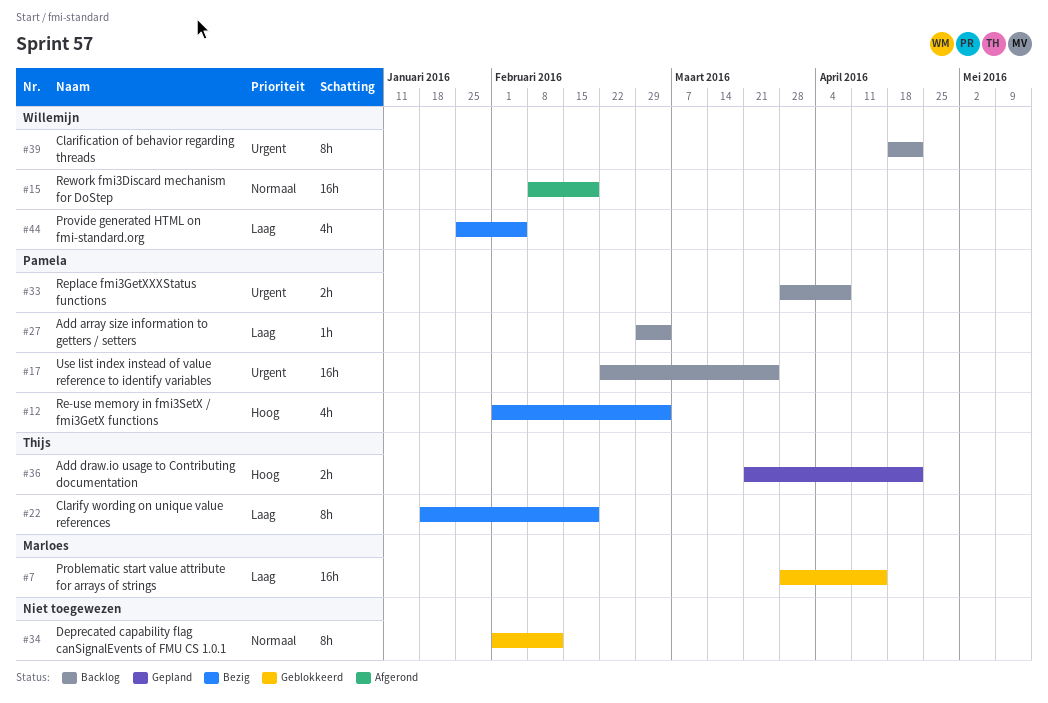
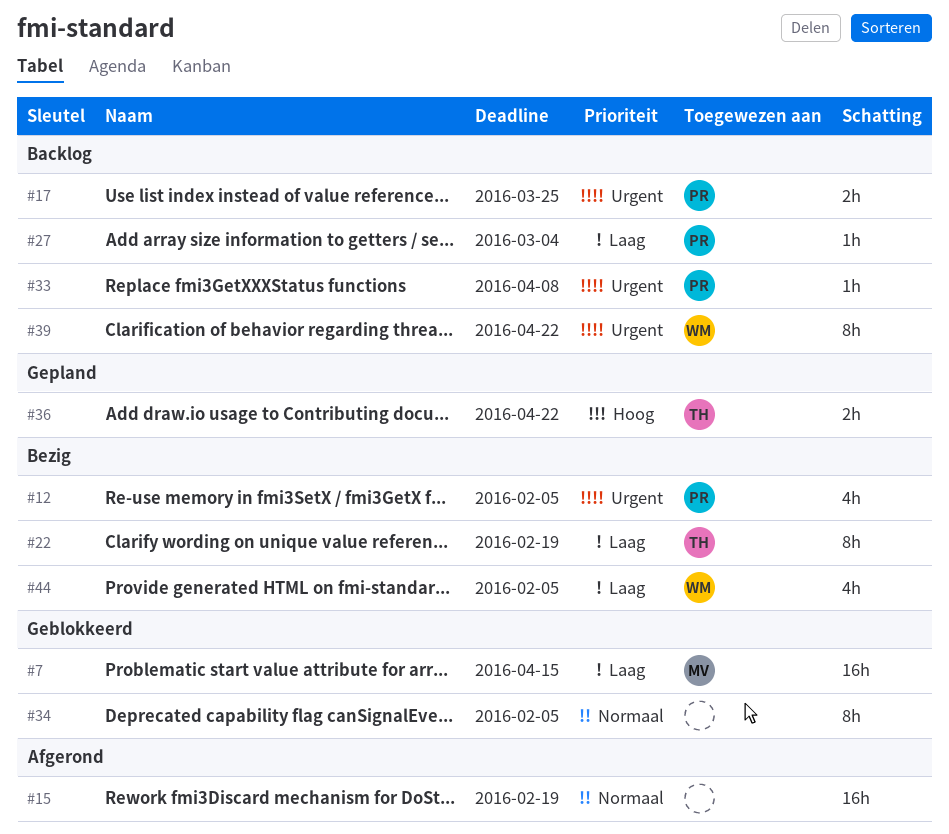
#12, priority: Hoog -> Urgent
#12, due: Mar 4 -> Feb 5
#15, owner: Willemijn -> none
#17, estimate: 16h -> 2h
#33, estimate: 2h -> 1h
#34, due: Feb 12 -> Feb 5

